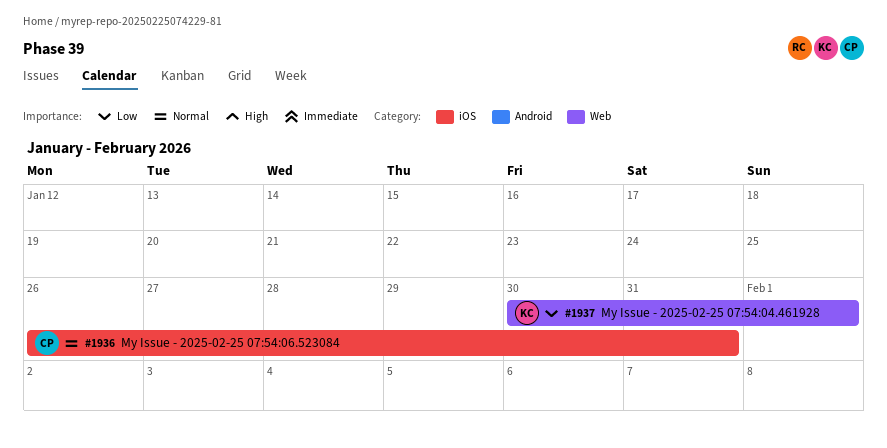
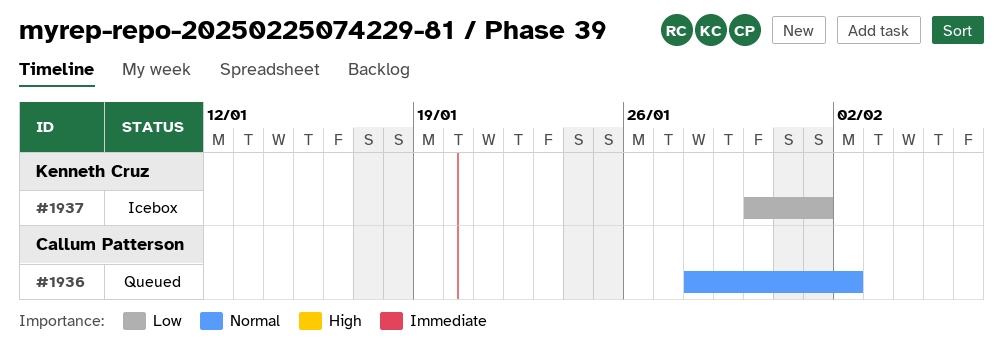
#1936, start: Jan 26 -> Jan 28
#1936, due: Jan 31 -> Feb 2

